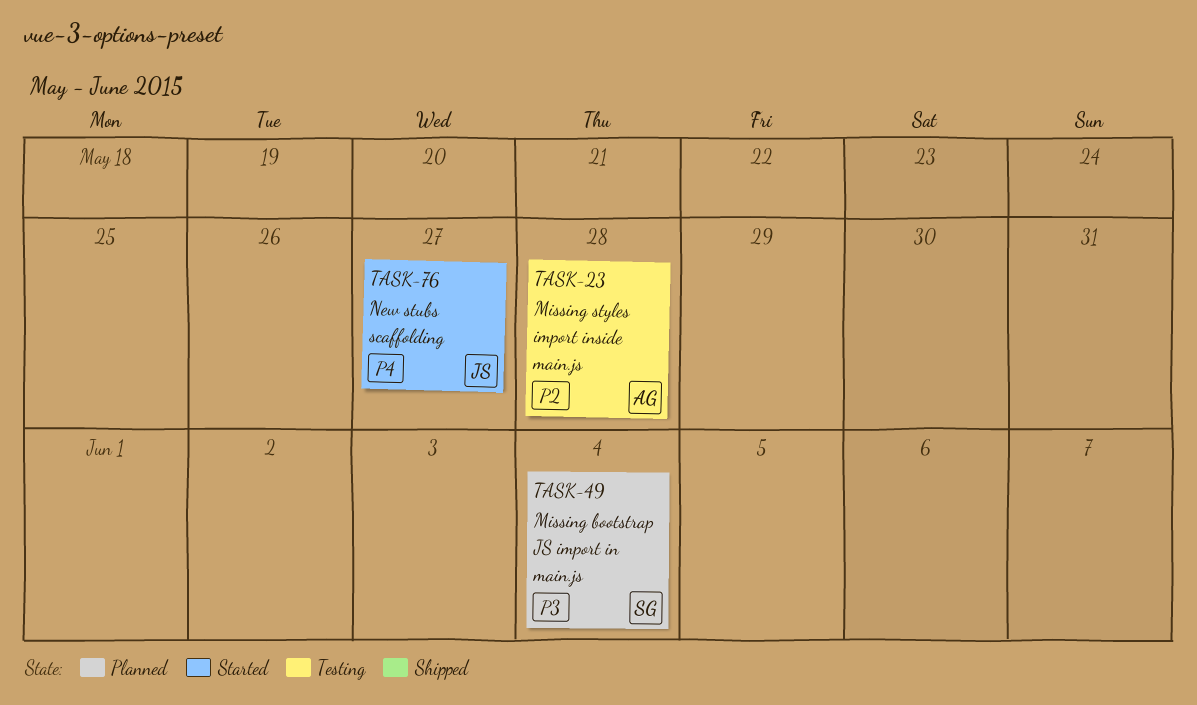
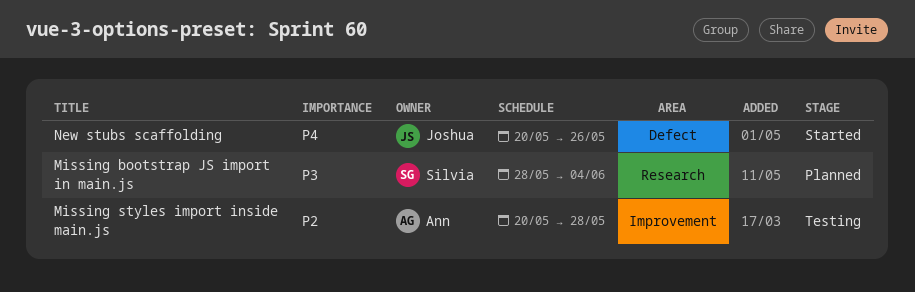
New stubs scaffolding, due: May 27 -> May 26

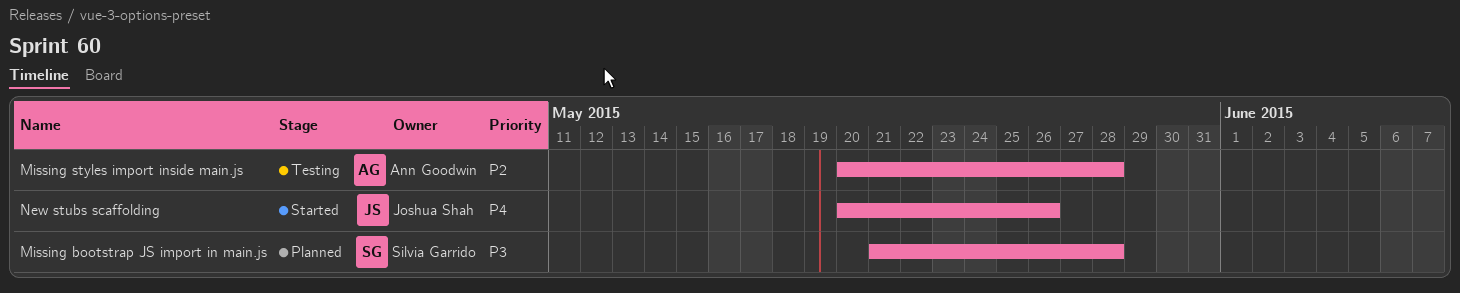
Missing bootstrap JS import in main.js, start: May 28 -> May 21
Missing bootstrap JS import in main.js, due: Jun 4 -> May 28

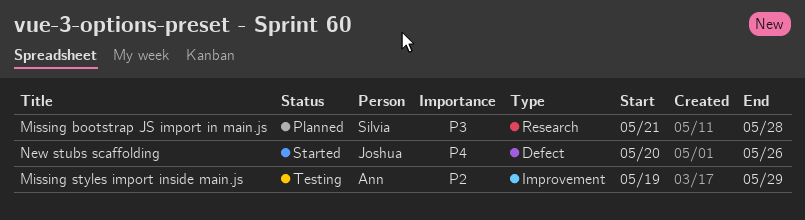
Missing styles import inside main.js, start: May 20 -> May 19
Missing styles import inside main.js, due: May 28 -> May 29

